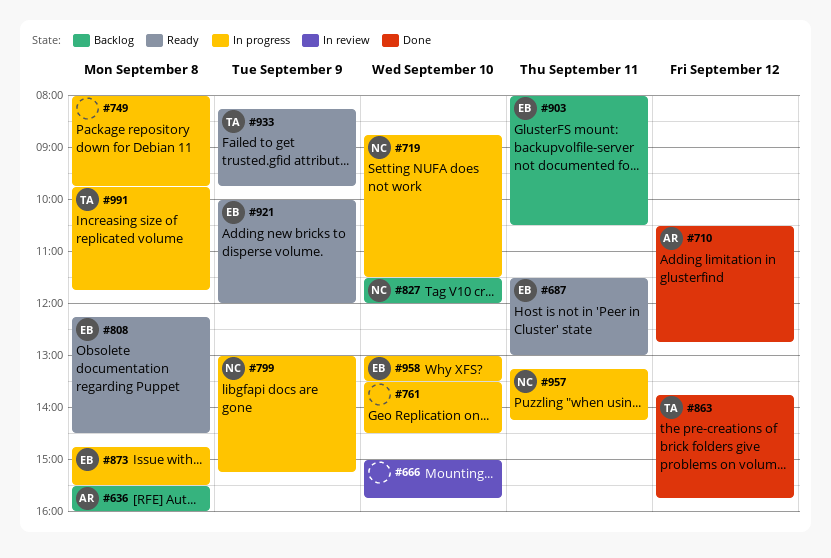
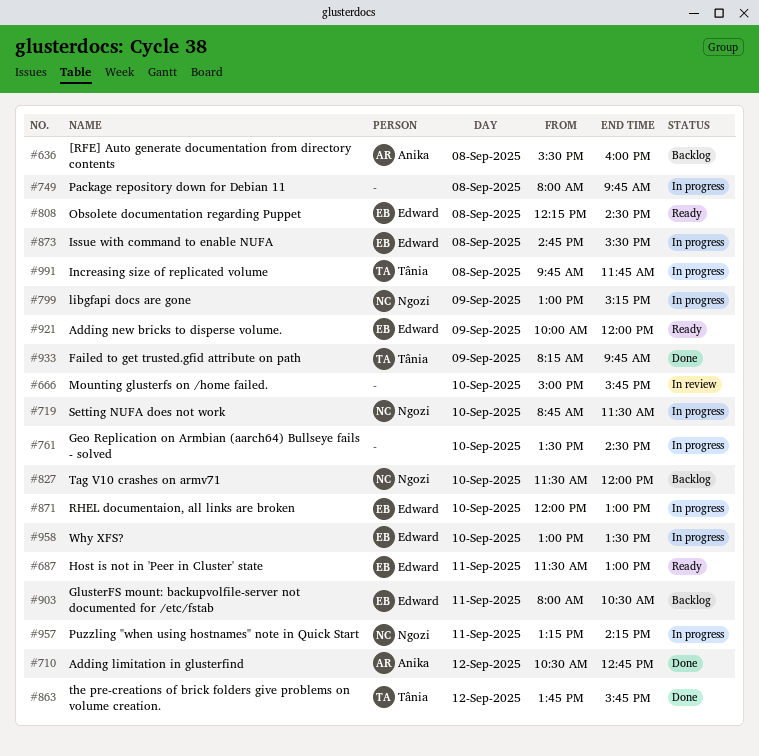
#871: none -> present
#933, status: Ready -> Done

